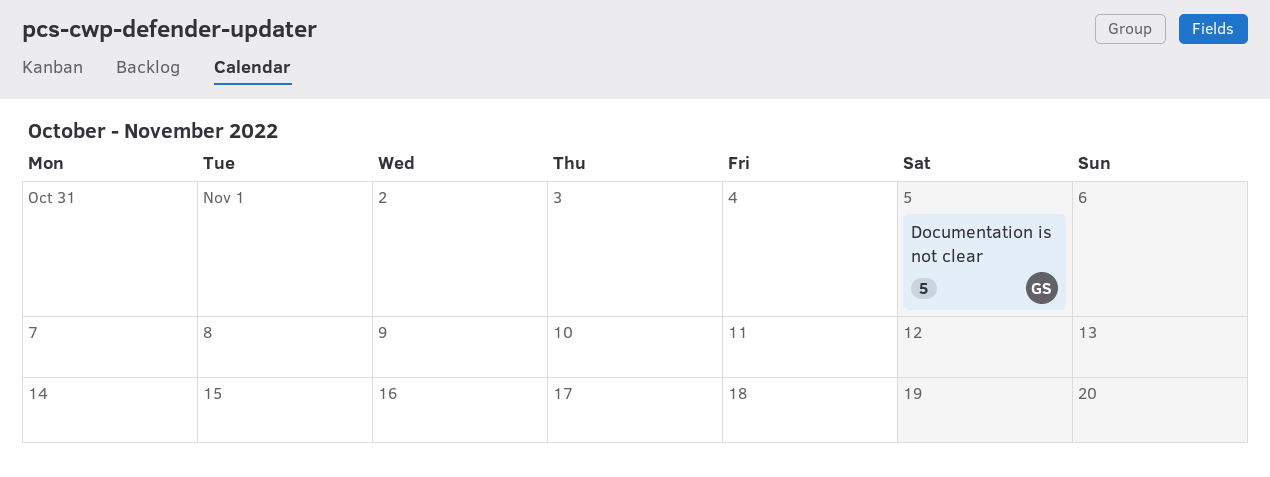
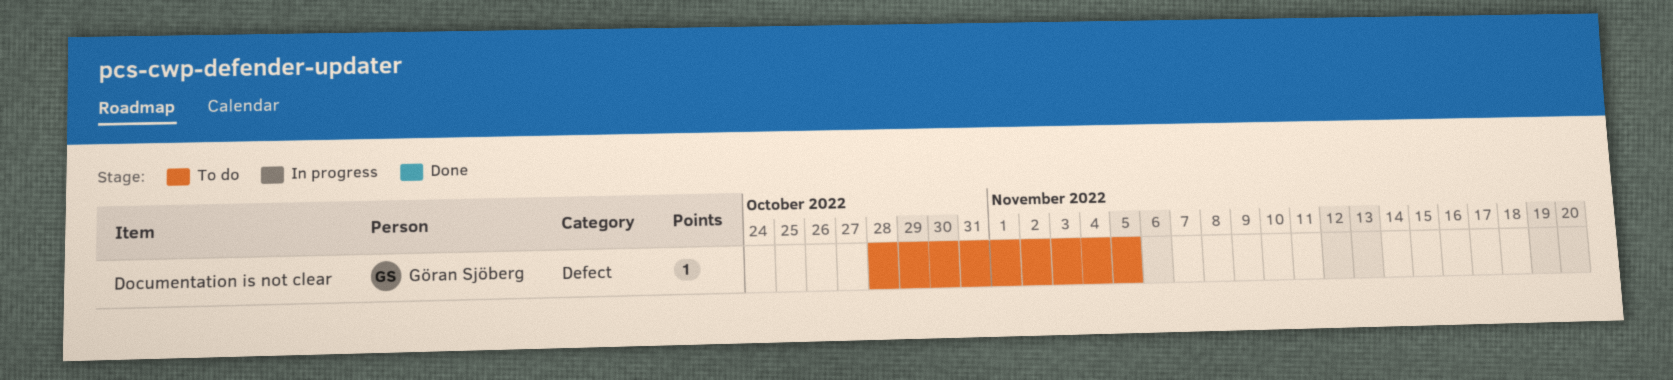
Documentation is not clear, estimate: 5 -> 1

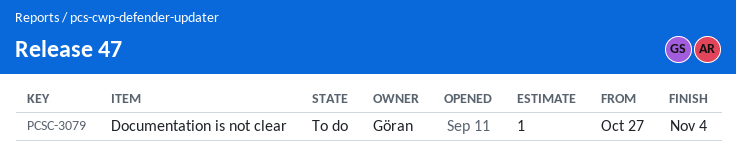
Documentation is not clear, start: Oct 28 -> Oct 27
Documentation is not clear, due: Nov 5 -> Nov 4

